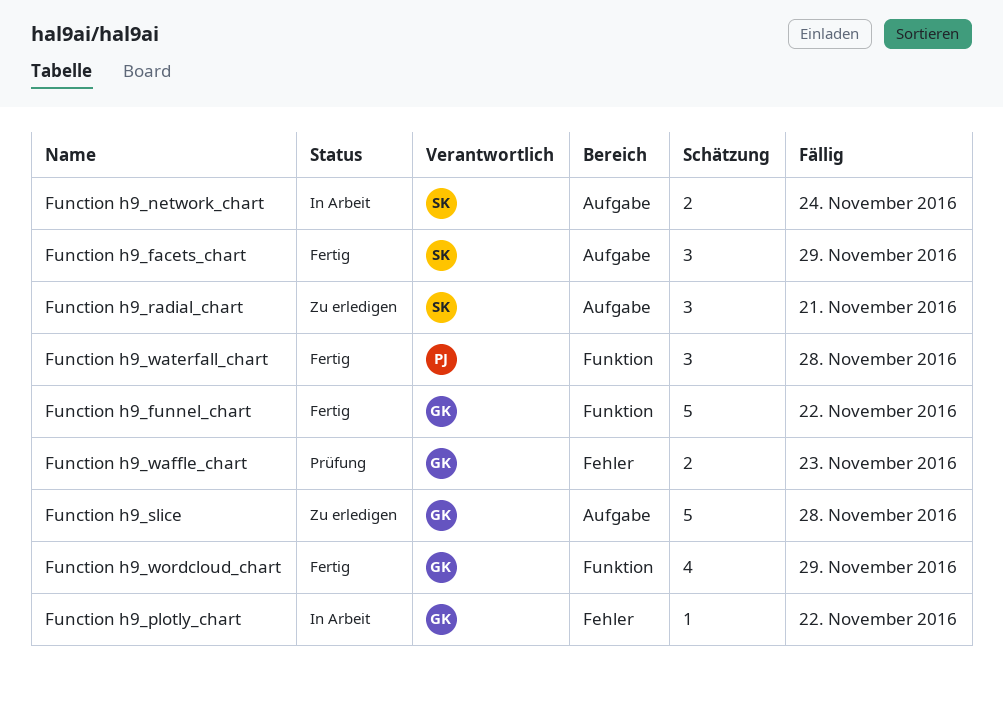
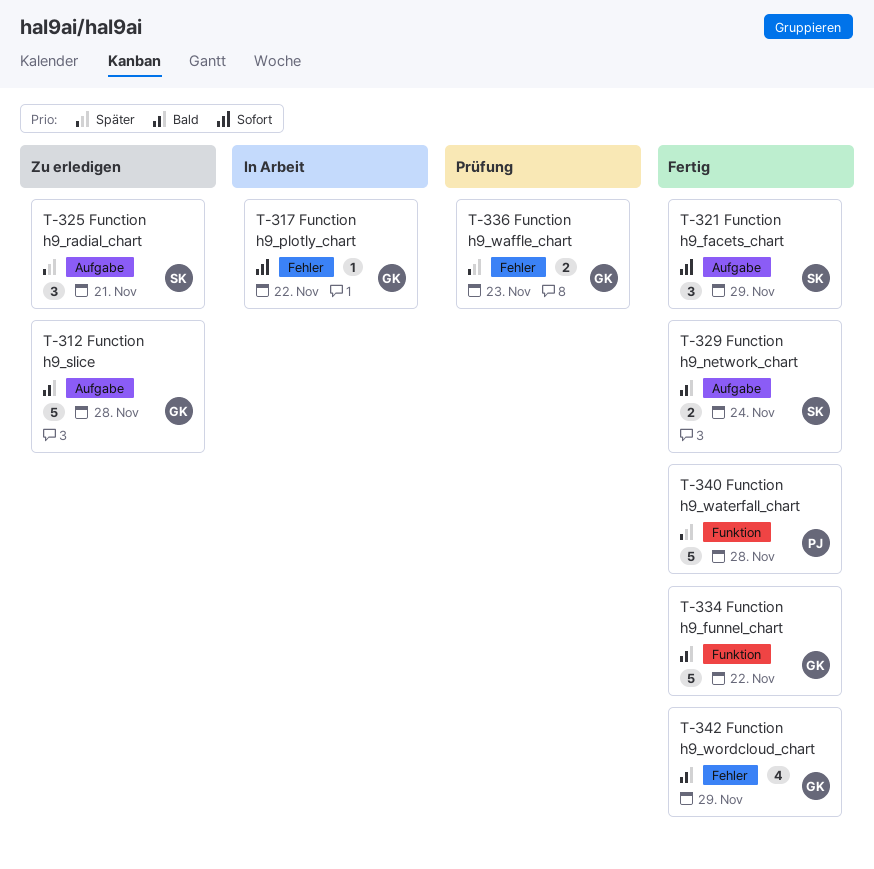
Function h9_network_chart, status: In Arbeit -> Fertig
Function h9_waterfall_chart, estimate: 3 -> 5
Function h9_wordcloud_chart, label: Funktion -> Fehler

